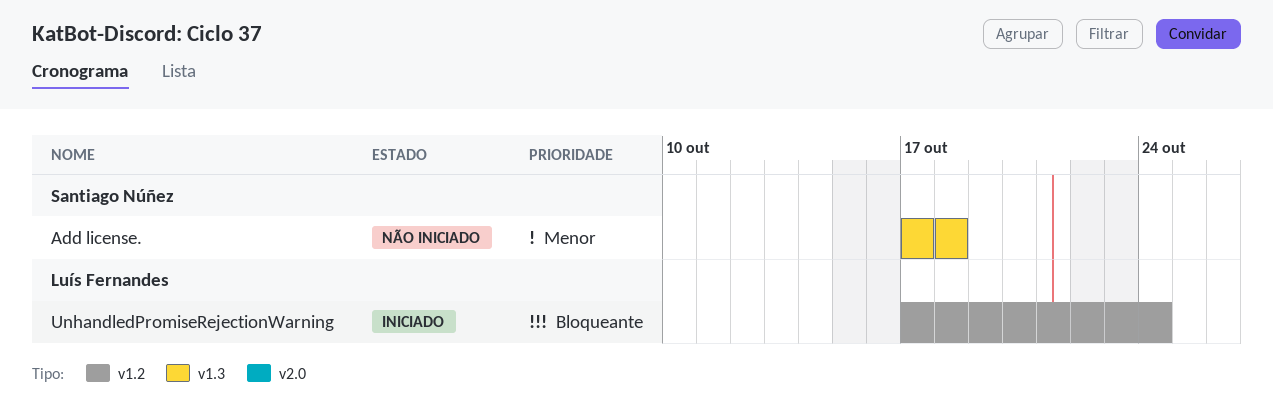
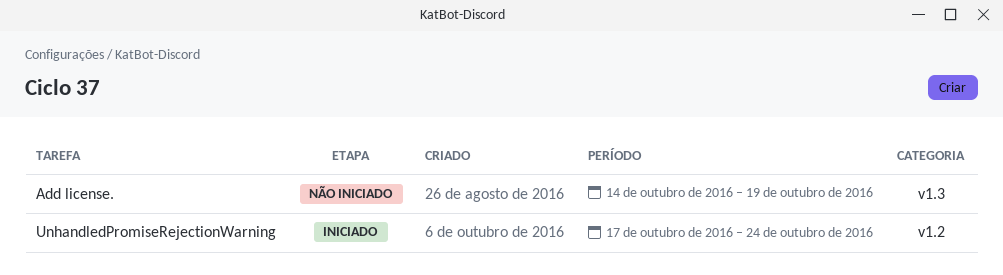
Add license., start: Oct 17 -> Oct 14
Add license., due: Oct 18 -> Oct 19

